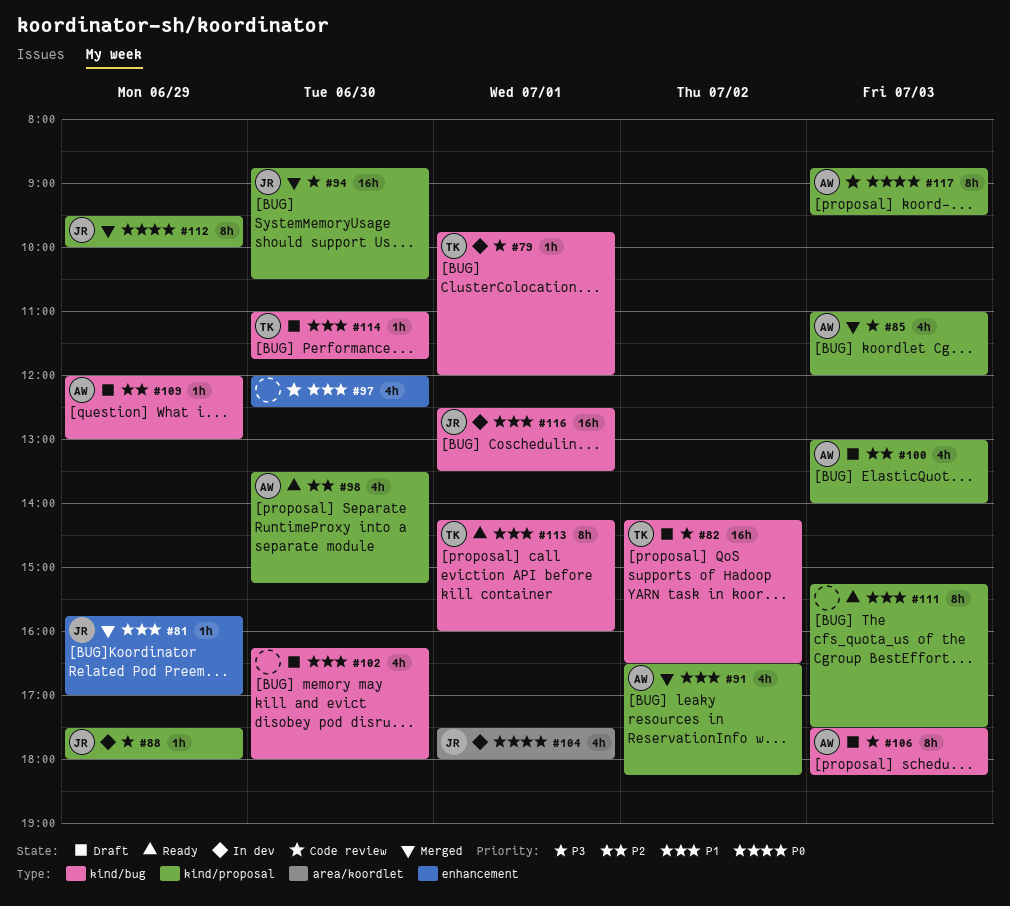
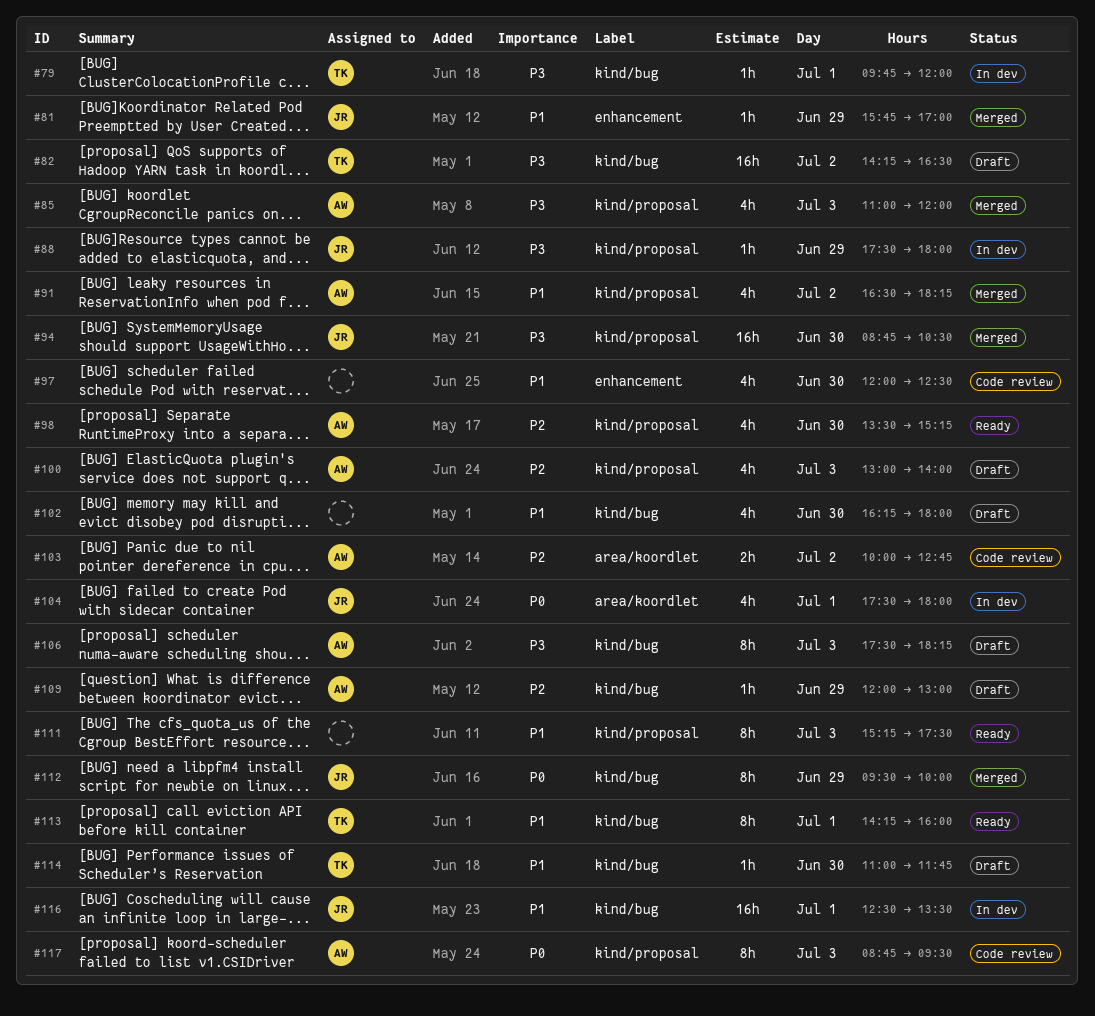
#103: none -> present
#112, label: kind/proposal -> kind/bug

